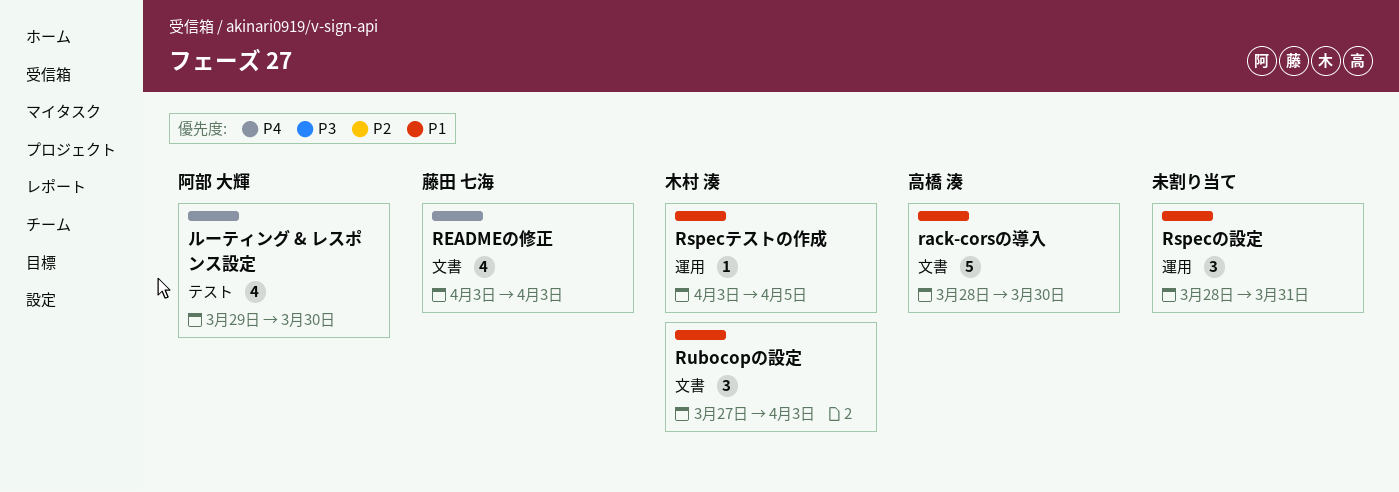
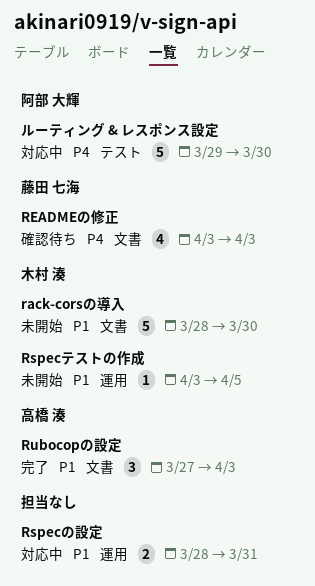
rack-corsの導入, owner: 高橋 湊 -> 木村 湊
Rspecの設定, estimate: 3 -> 2
Rubocopの設定, owner: 木村 湊 -> 高橋 湊
ルーティング & レスポンス設定, estimate: 4 -> 5

